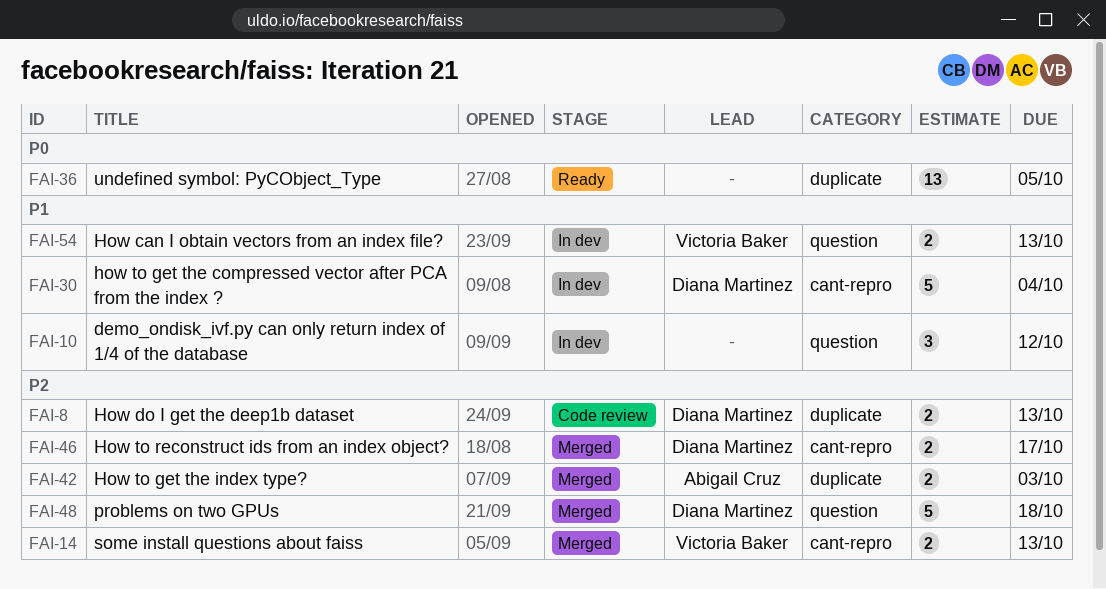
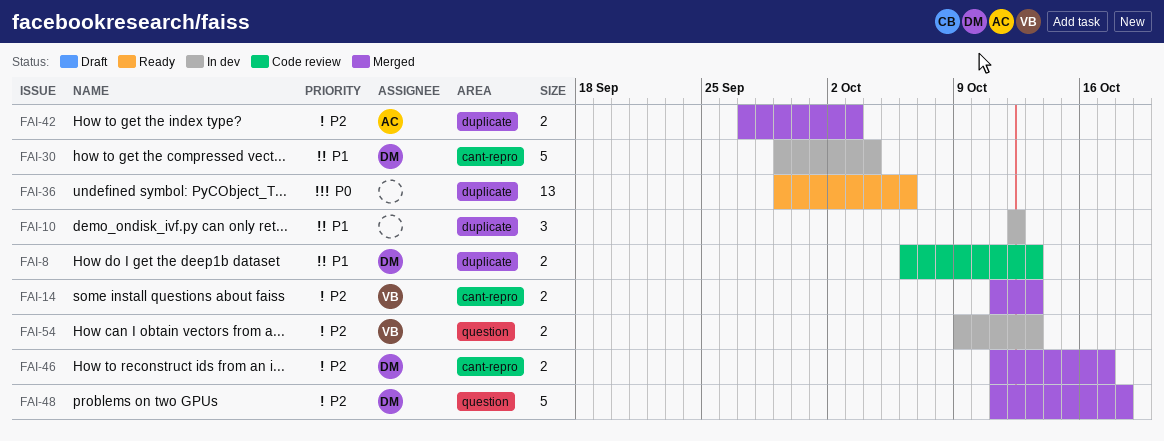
FAI-8, priority: P2 -> P1
FAI-10, label: question -> duplicate
FAI-36, due: Oct 5 -> Oct 6
FAI-54, priority: P1 -> P2

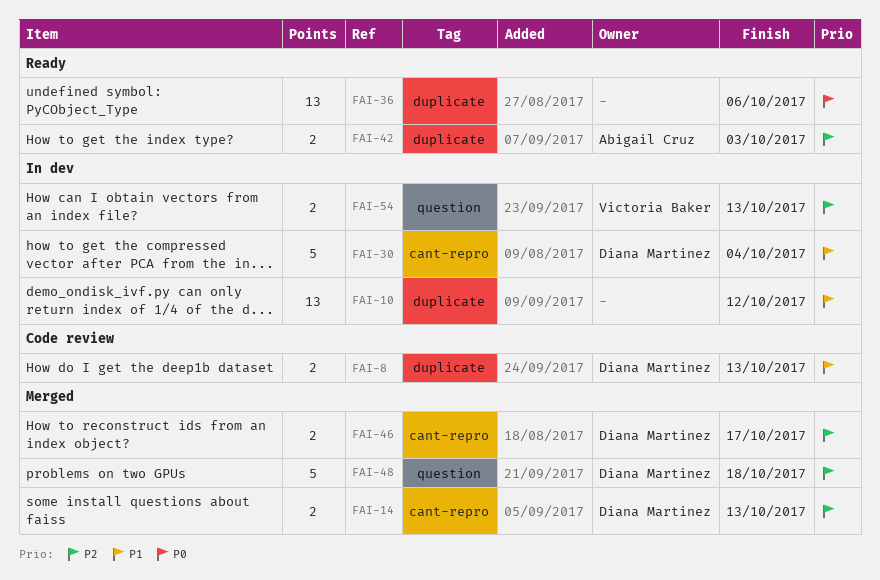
FAI-10, estimate: 3 -> 13
FAI-14, owner: Victoria Baker -> Diana Martinez
FAI-42, status: Merged -> Ready

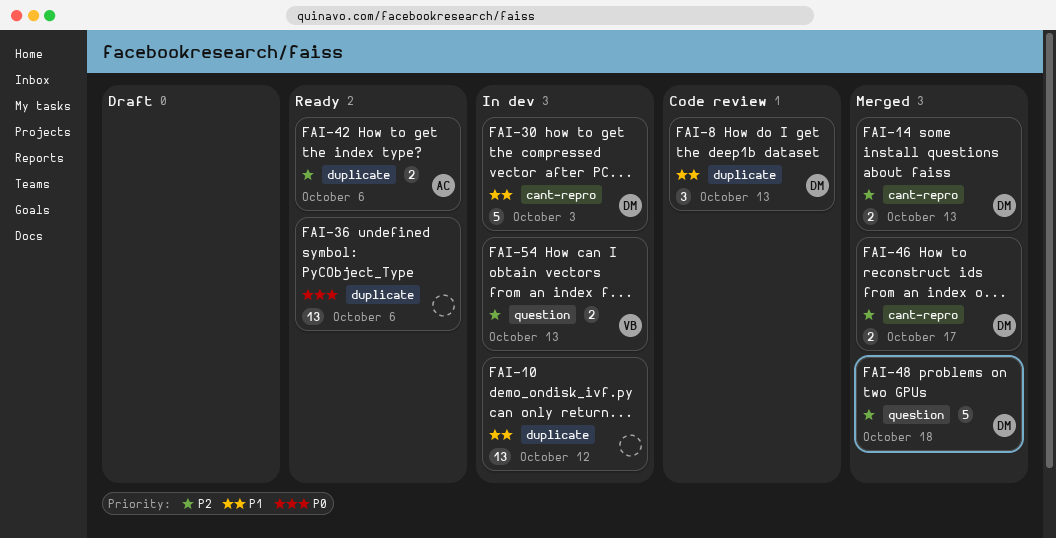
FAI-8, estimate: 2 -> 3
FAI-30, due: Oct 4 -> Oct 3
FAI-42, due: Oct 3 -> Oct 6

